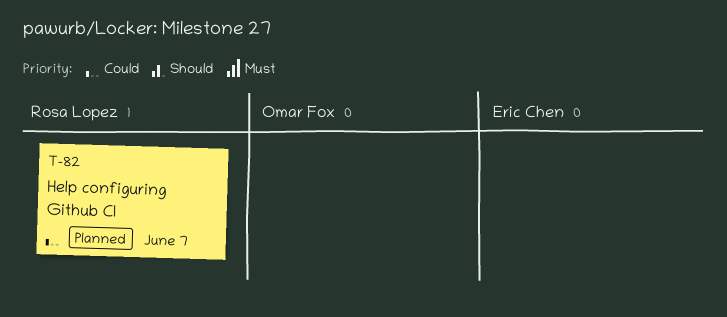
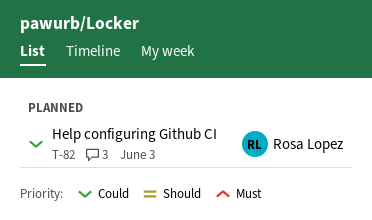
T-82, due: Jun 7 -> Jun 3

